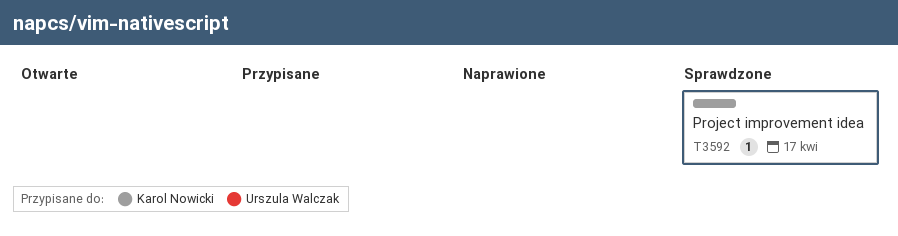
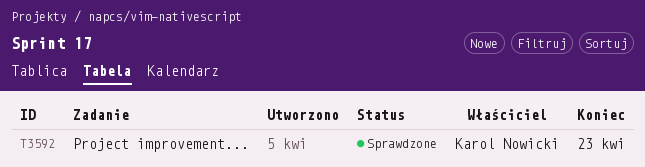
T3592, due: Apr 17 -> Apr 23

